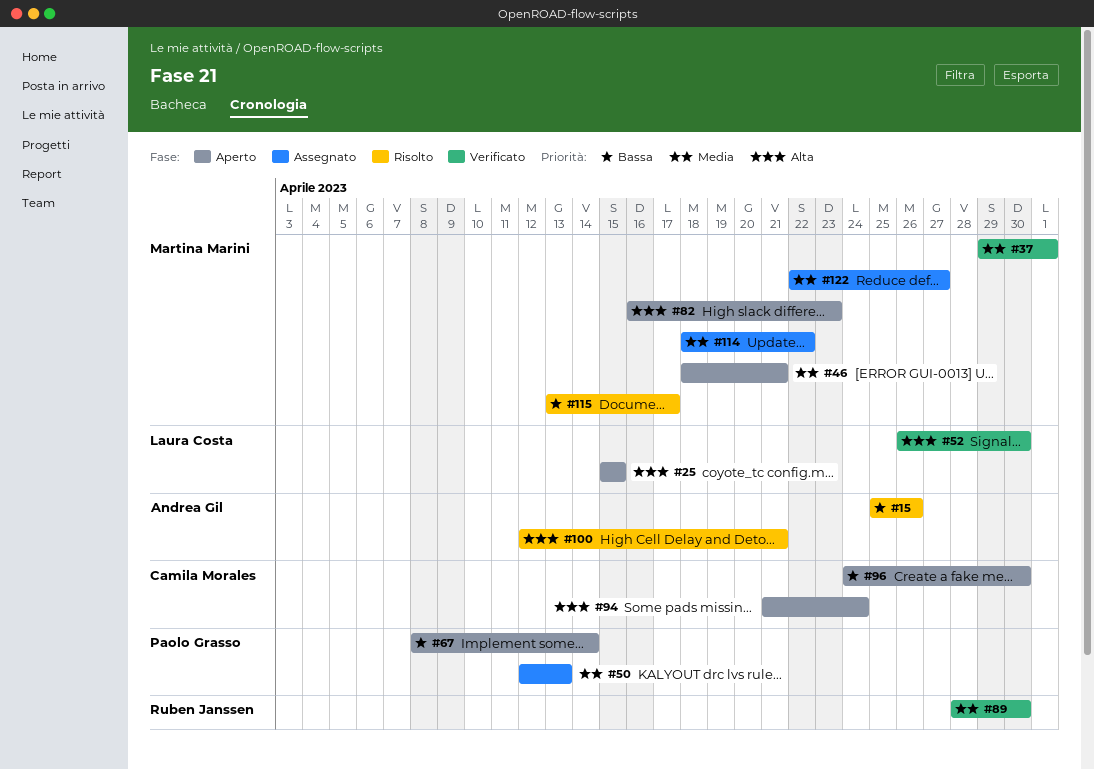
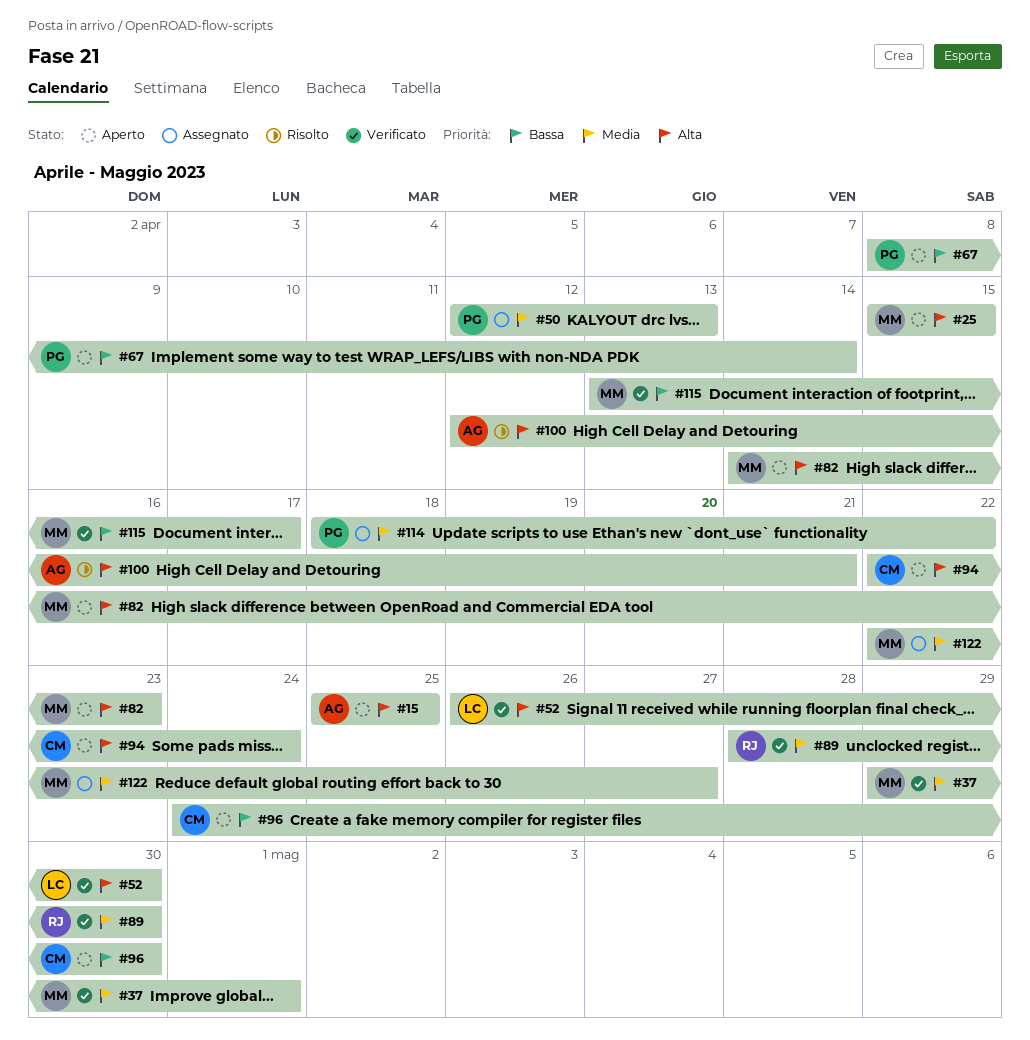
#15, status: Risolto -> Aperto
#15, priority: Bassa -> Alta
#15, due: Apr 26 -> Apr 25
#25, owner: Laura Costa -> Martina Marini
#46: present -> none
#82, start: Apr 16 -> Apr 14
#94, start: Apr 21 -> Apr 22
#114, owner: Martina Marini -> Paolo Grasso
#115, status: Risolto -> Verificato

